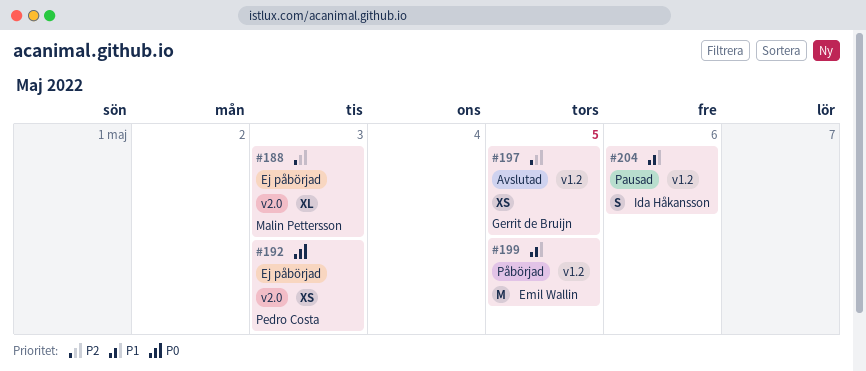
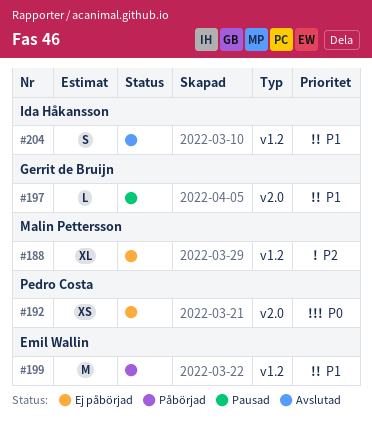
#188, label: v2.0 -> v1.2
#197, status: Avslutad -> Pausad
#197, priority: P2 -> P1
#197, label: v1.2 -> v2.0
#197, estimate: XS -> L
#204, status: Pausad -> Avslutad

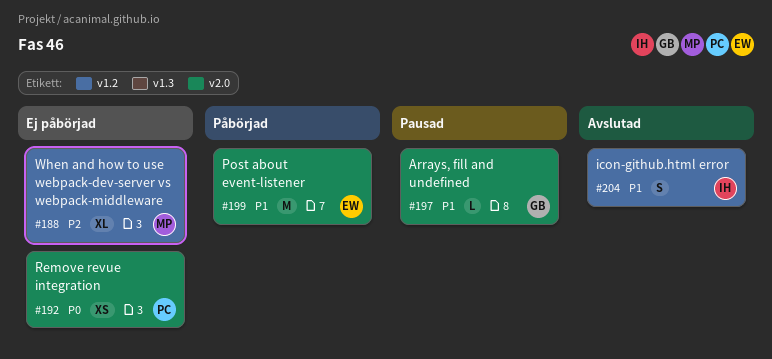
#199, label: v1.2 -> v2.0

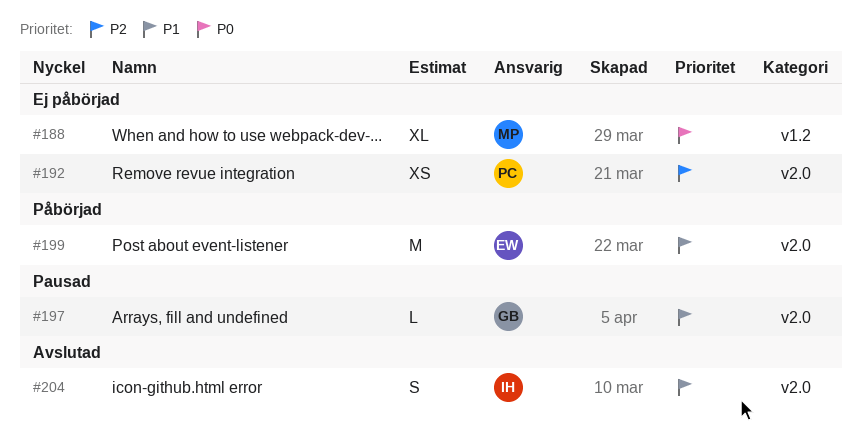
#188, priority: P2 -> P0
#192, priority: P0 -> P2
#204, label: v1.2 -> v2.0

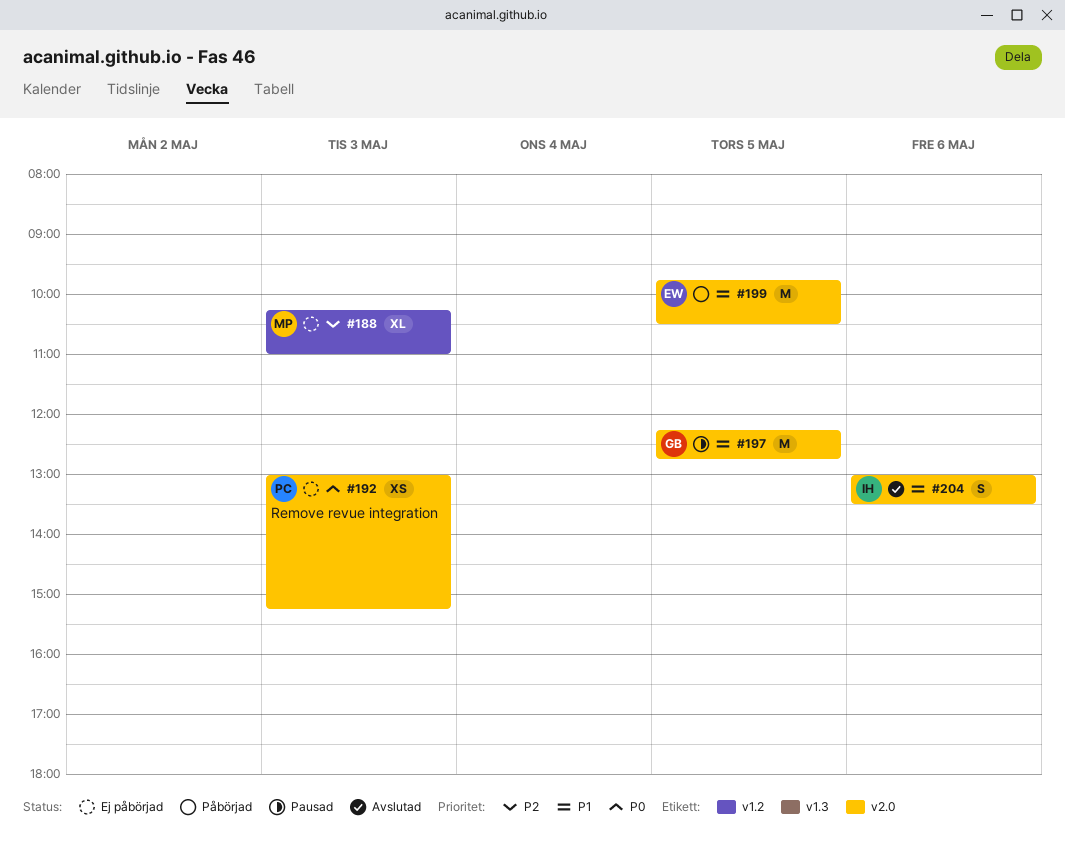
#188, priority: P0 -> P2
#192, priority: P2 -> P0
#197, estimate: L -> M

